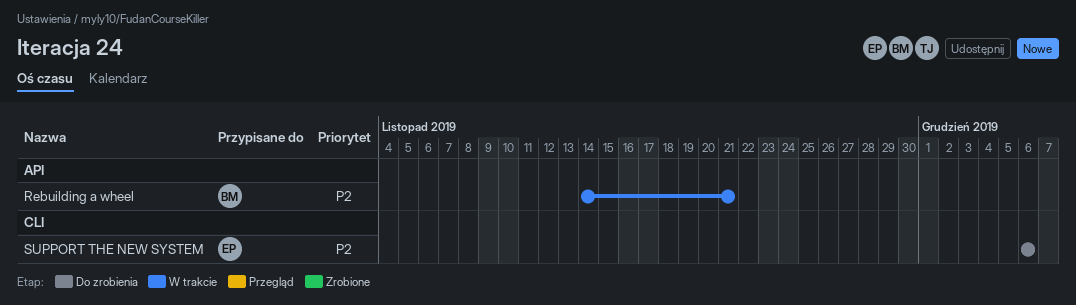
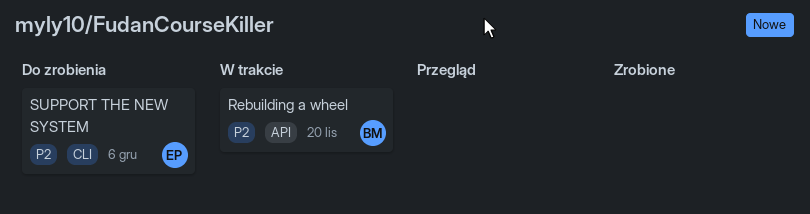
Rebuilding a wheel, due: Nov 21 -> Nov 20

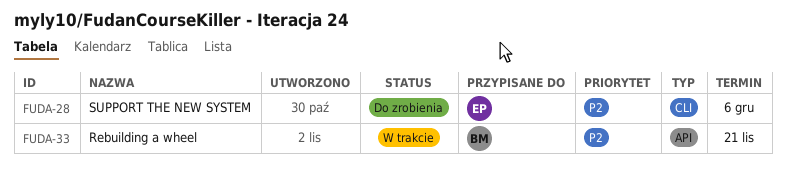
Rebuilding a wheel, due: Nov 20 -> Nov 21

